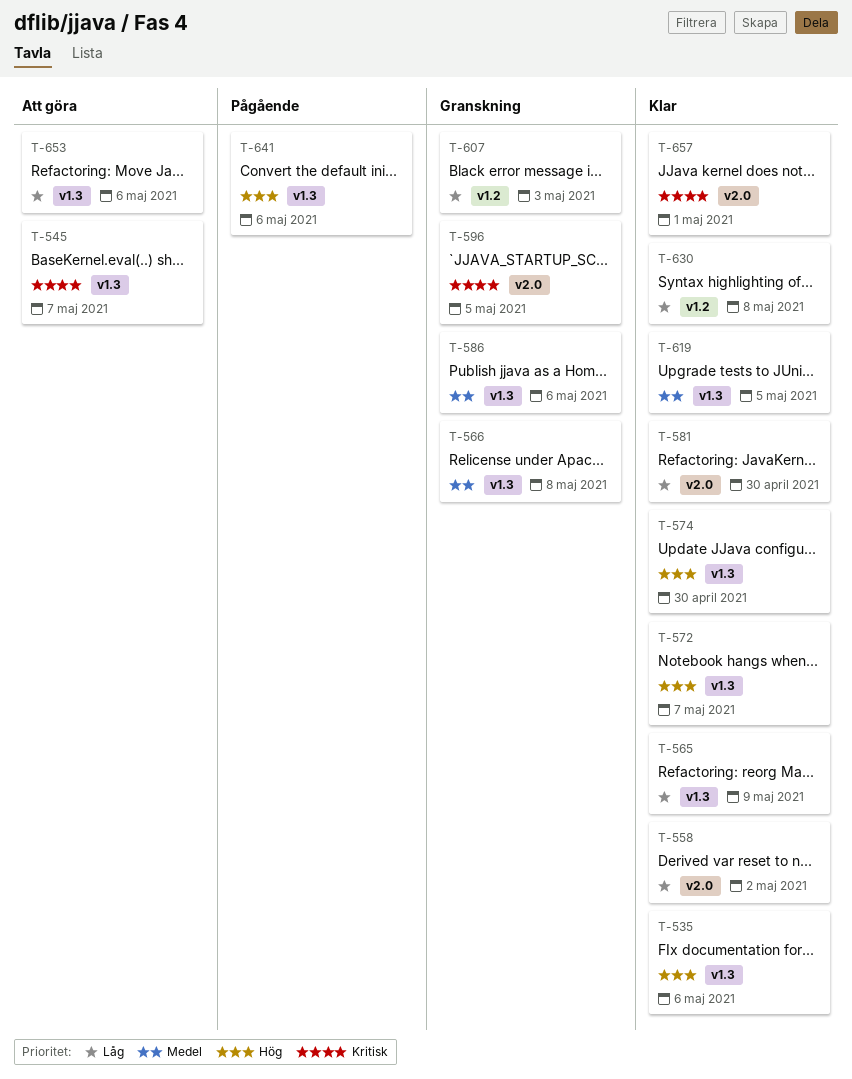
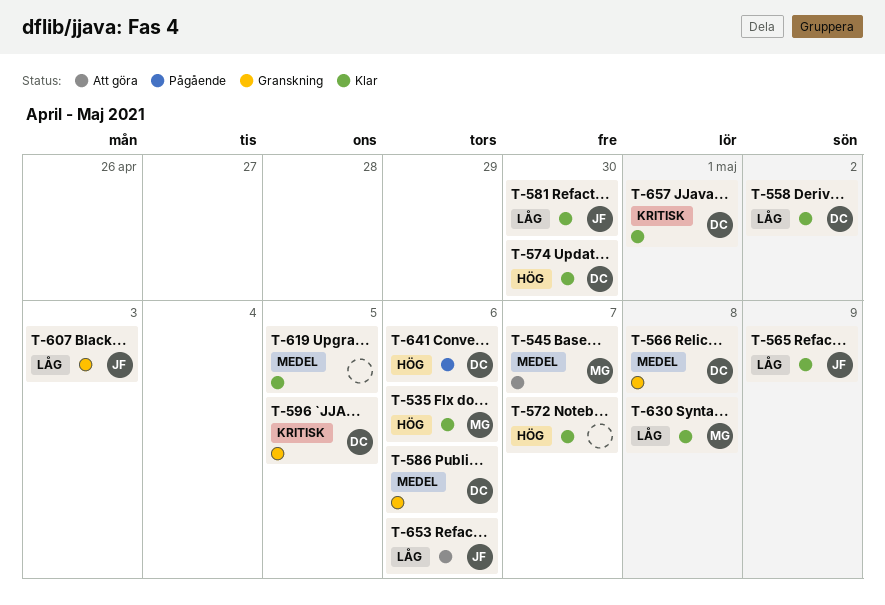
T-545, priority: Kritisk -> Medel

